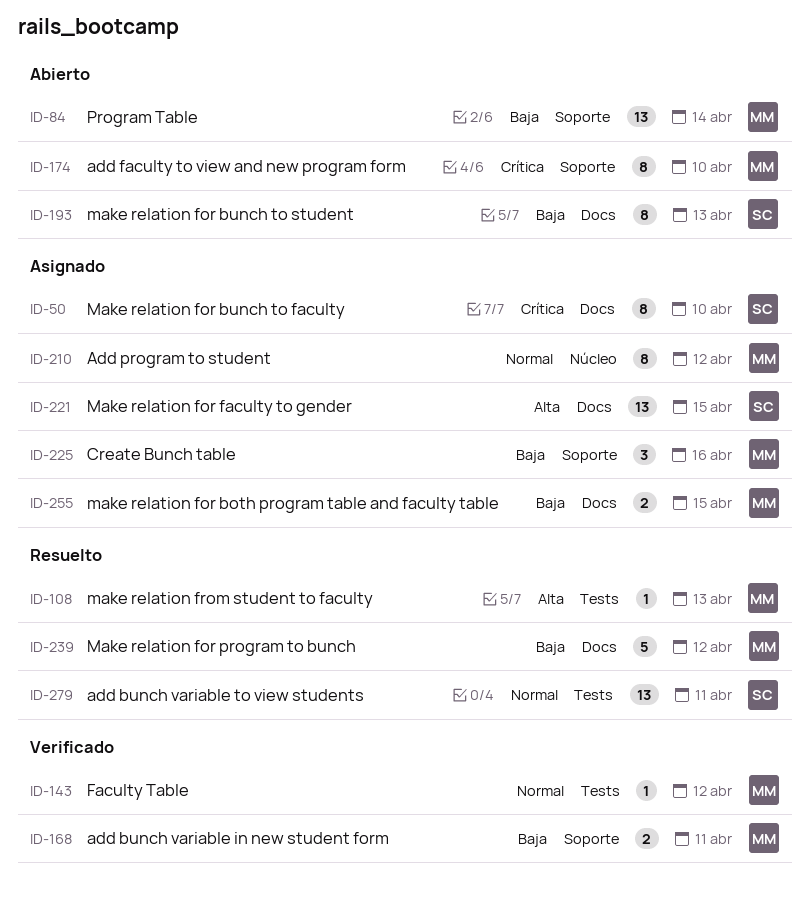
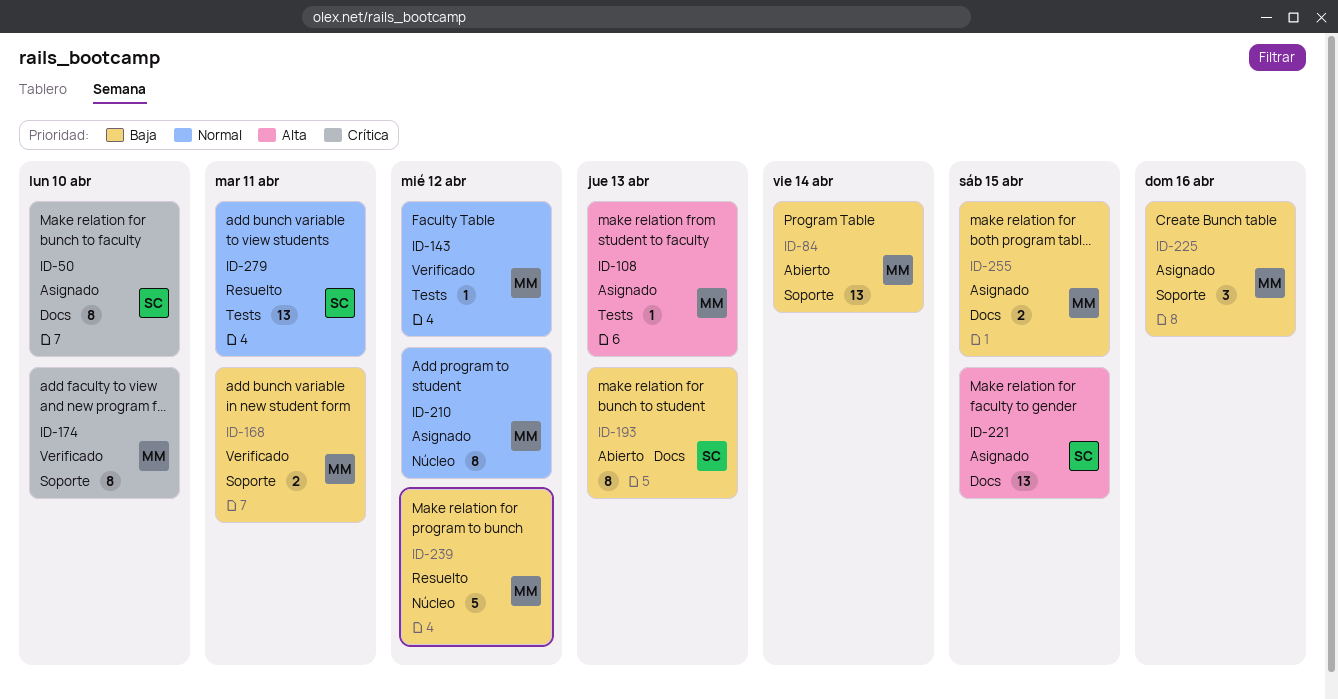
ID-108, status: Resuelto -> Asignado
ID-174, status: Abierto -> Verificado
ID-239, label: Docs -> Núcleo

